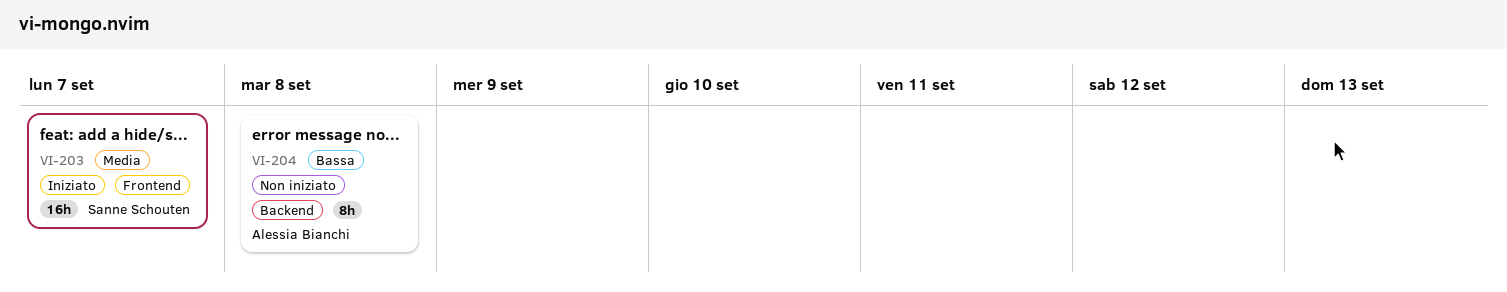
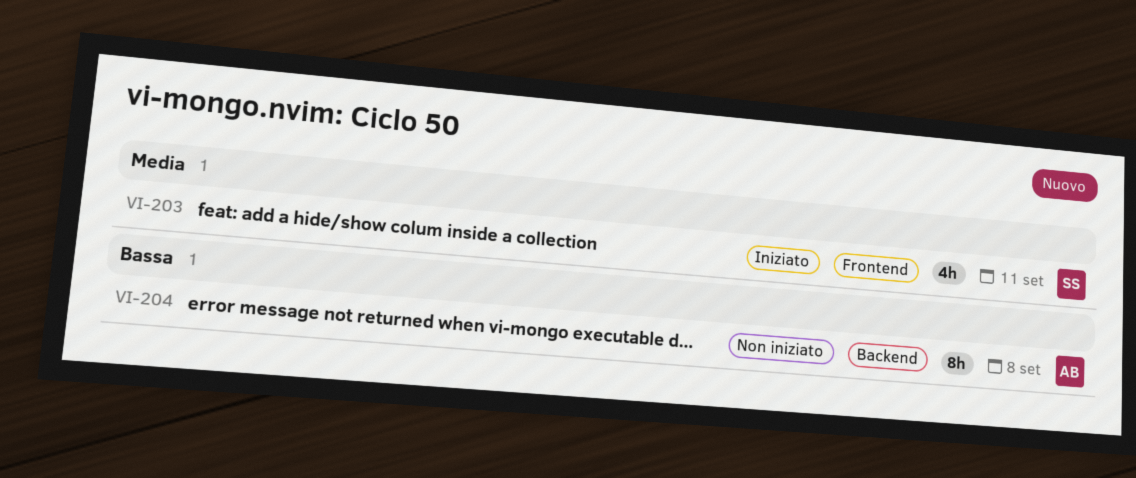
VI-203, estimate: 16h -> 4h
VI-203, due: Sep 7 -> Sep 11

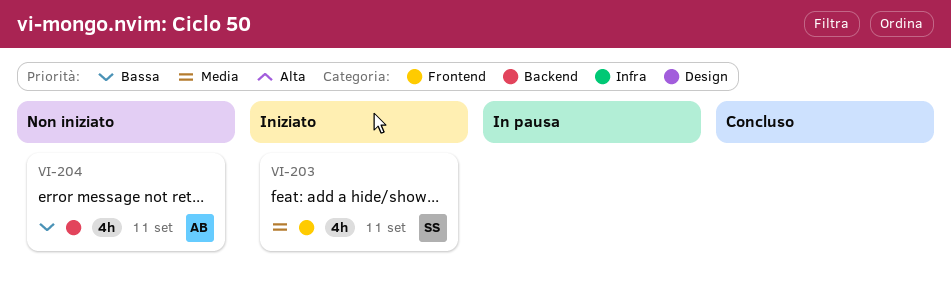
VI-204, estimate: 8h -> 4h
VI-204, due: Sep 8 -> Sep 11

